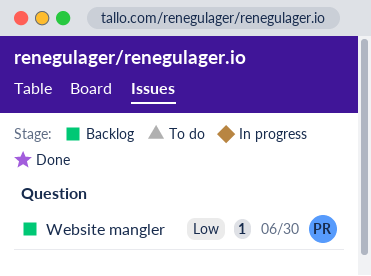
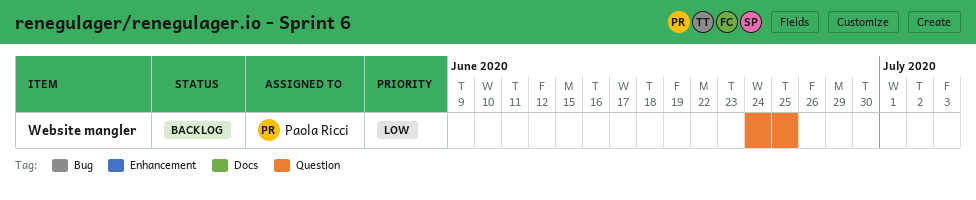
Website mangler, due: Jun 30 -> Jun 25

